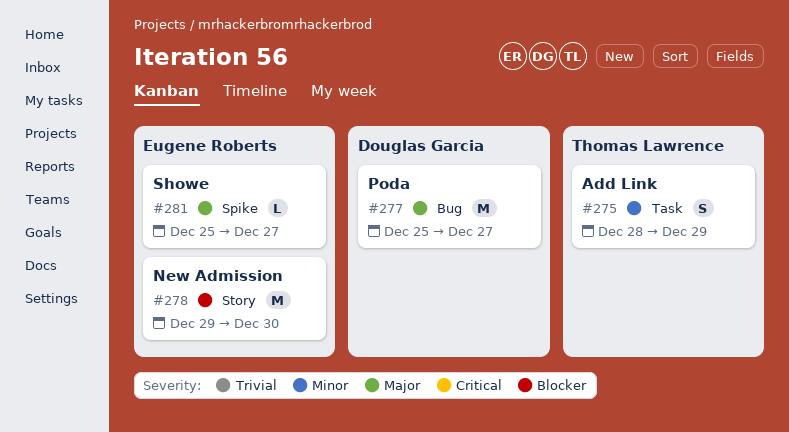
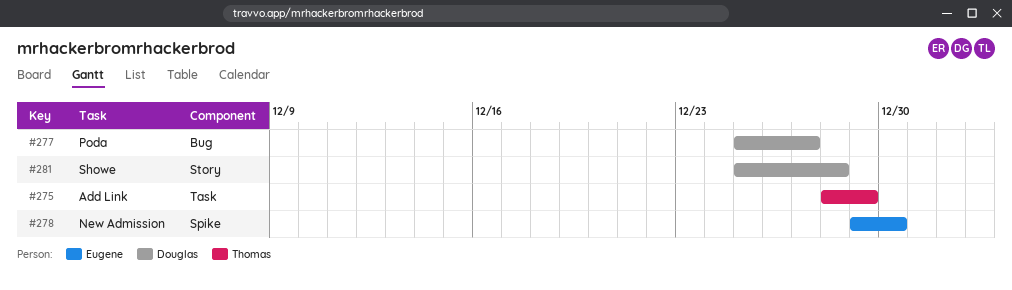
#278, label: Story -> Spike
#281, owner: Eugene Roberts -> Douglas Garcia
#281, label: Spike -> Story
#281, due: Dec 27 -> Dec 28

